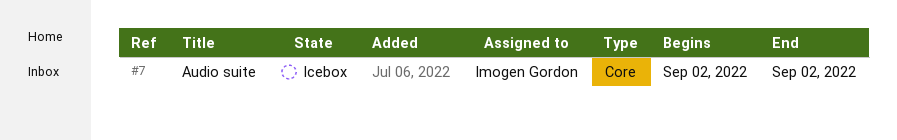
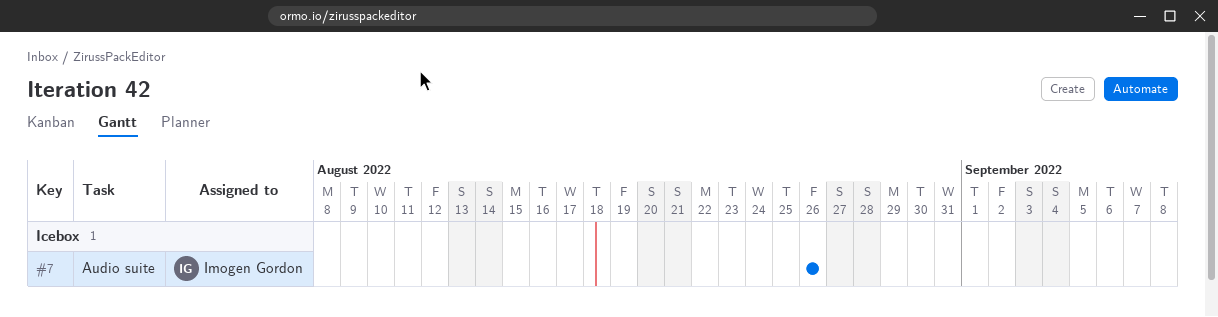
#7, start: Sep 2 -> Aug 26
#7, due: Sep 2 -> Aug 26

